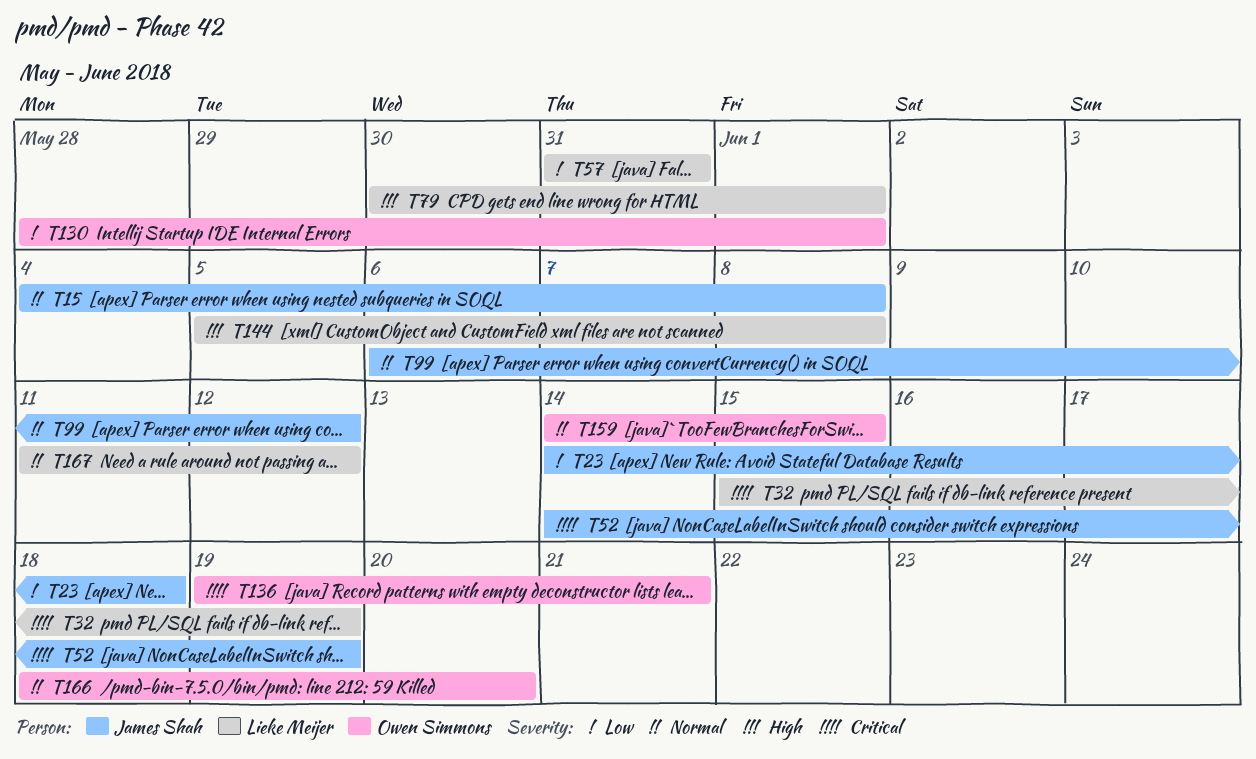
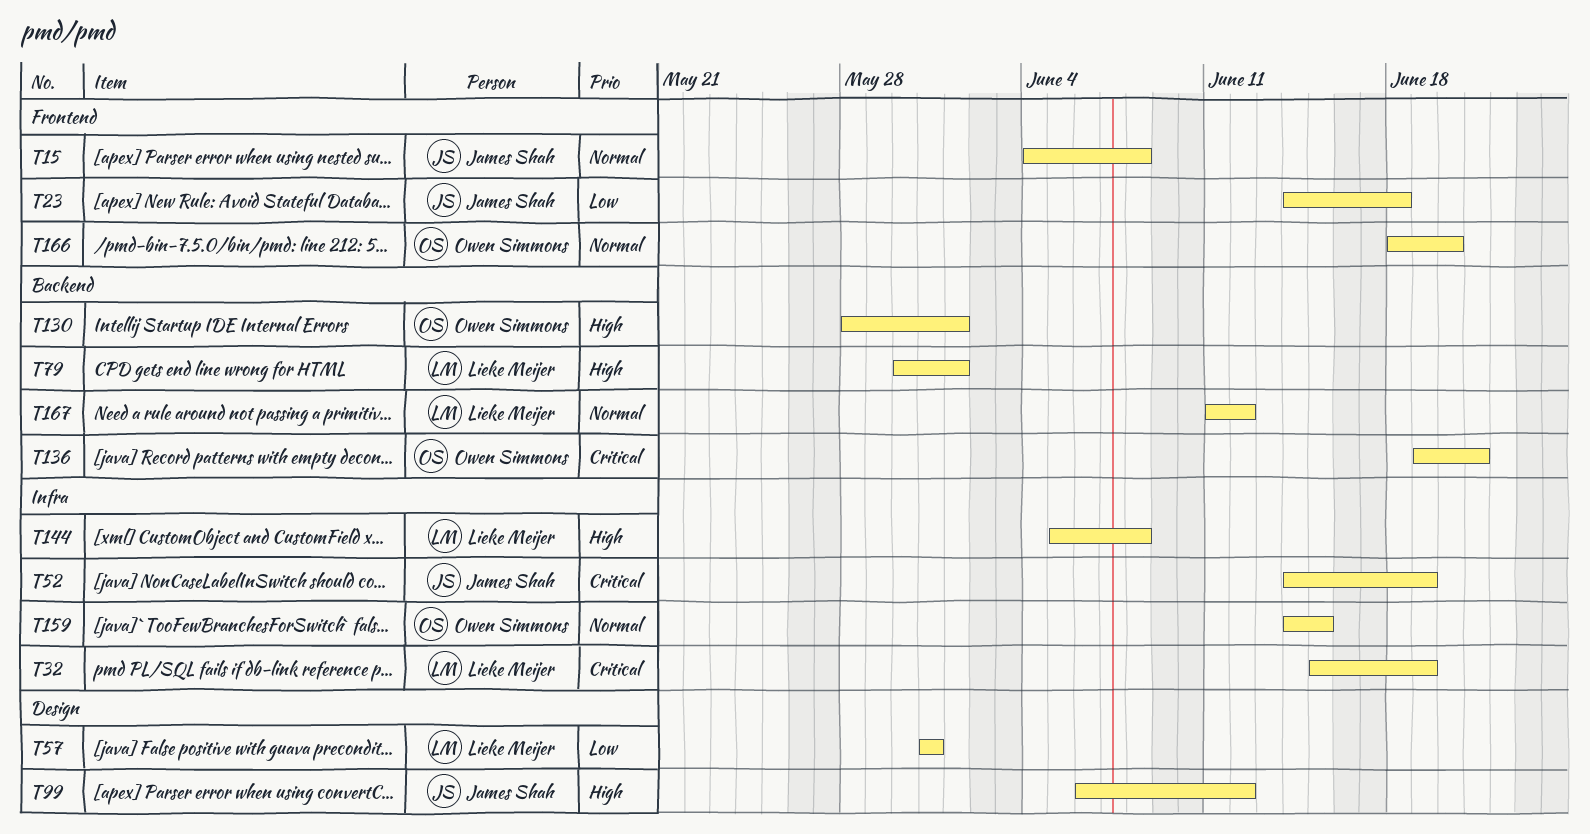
T99, priority: Normal -> High
T130, priority: Low -> High

